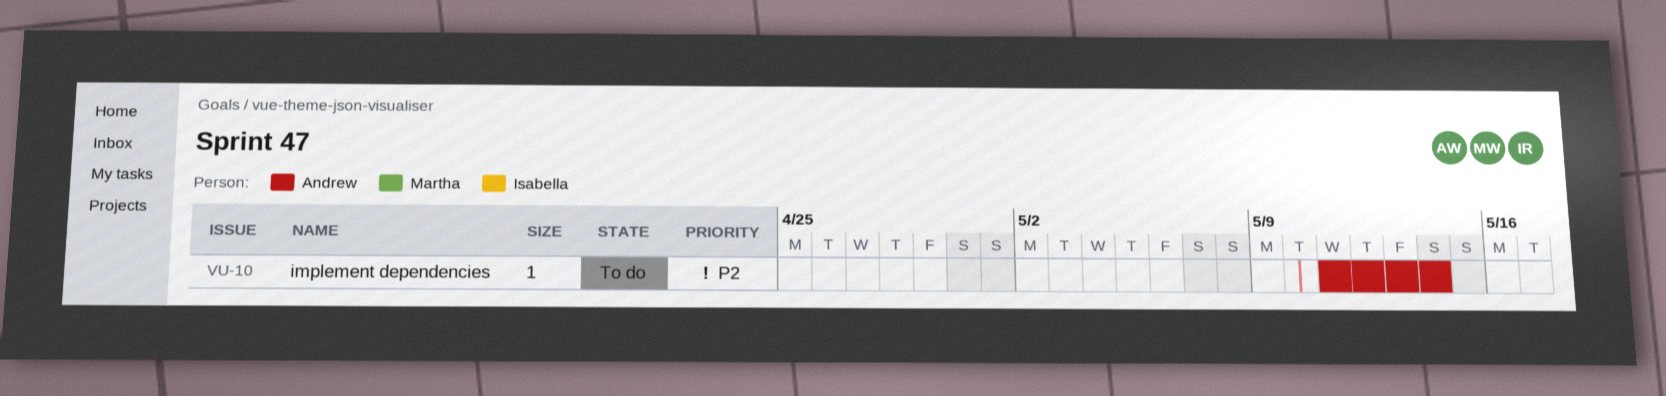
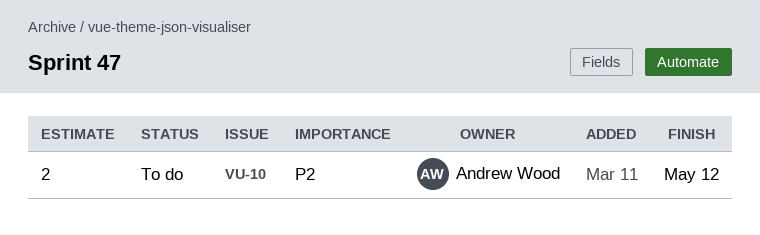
VU-10, estimate: 1 -> 2
VU-10, due: May 14 -> May 12

